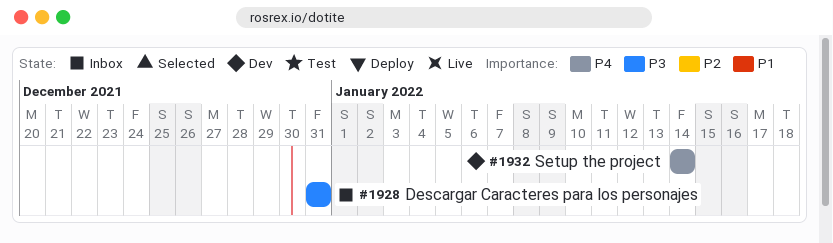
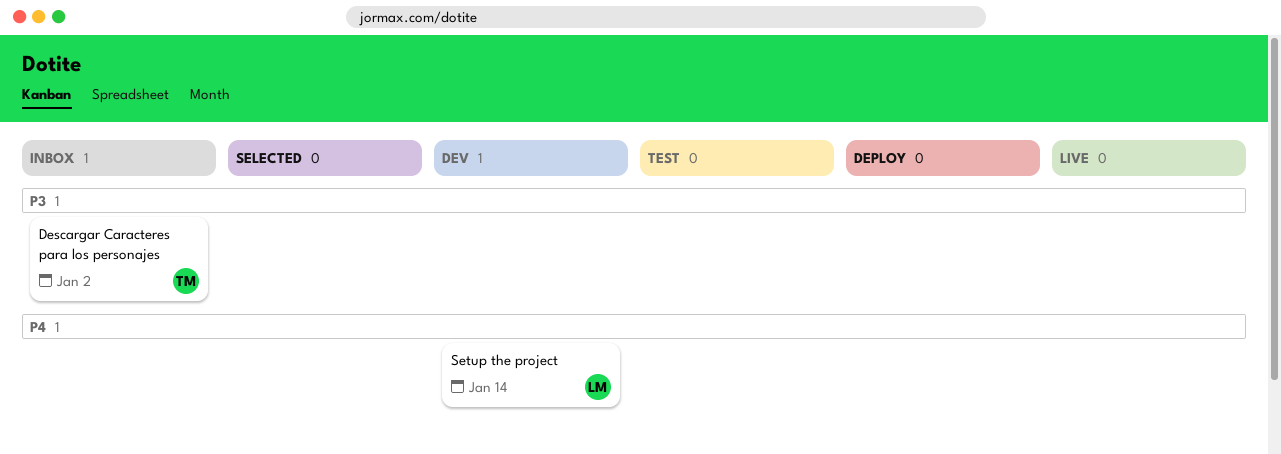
Descargar Caracteres para los personajes, due: Dec 31 -> Jan 2

